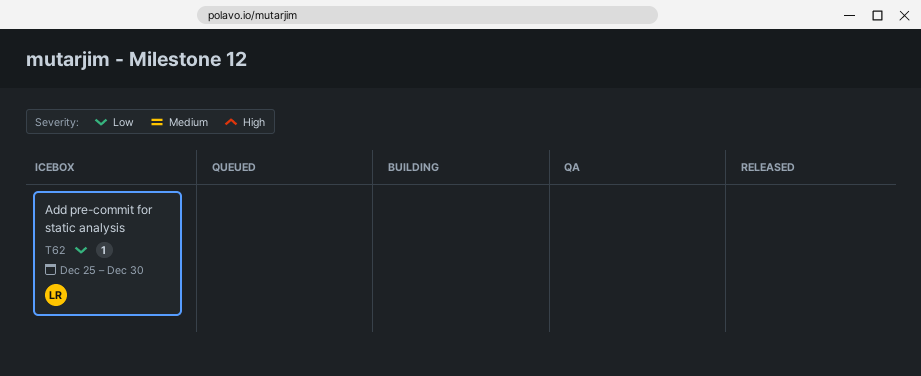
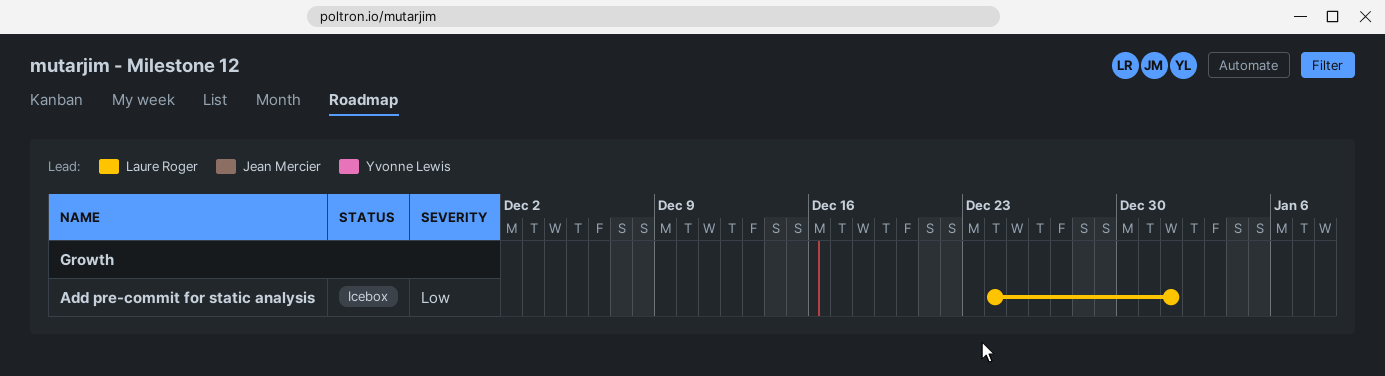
Add pre-commit for static analysis, start: Dec 25 -> Dec 24
Add pre-commit for static analysis, due: Dec 30 -> Jan 1

